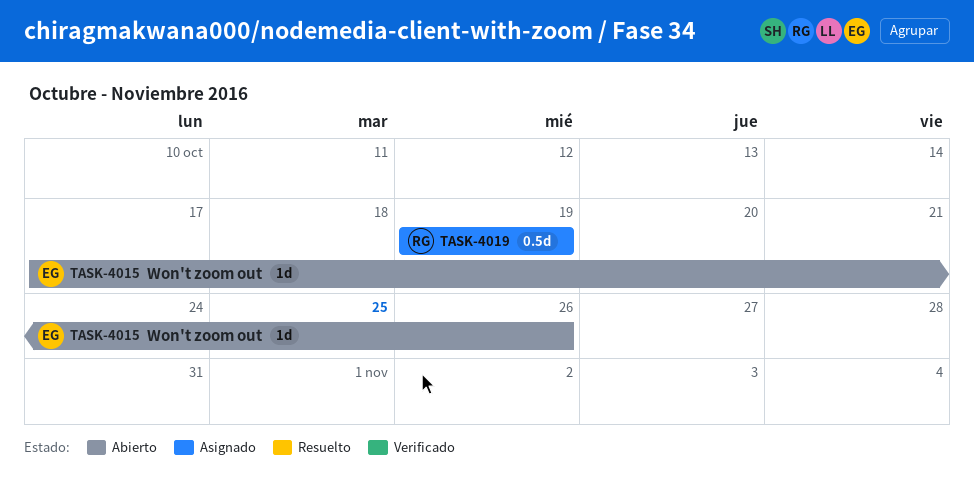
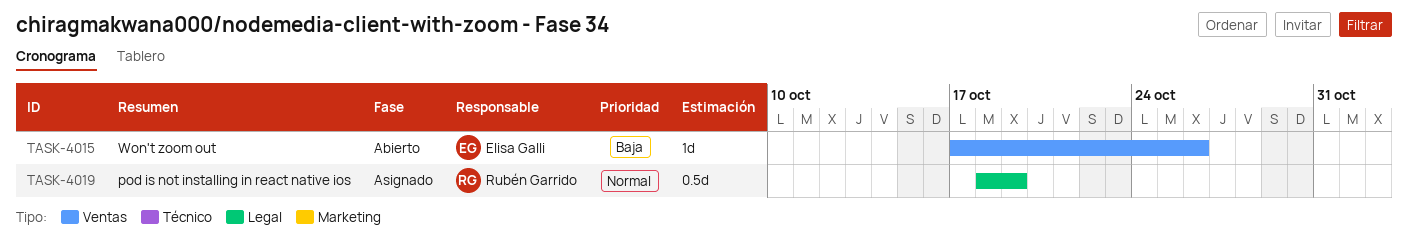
TASK-4019, start: Oct 19 -> Oct 18

